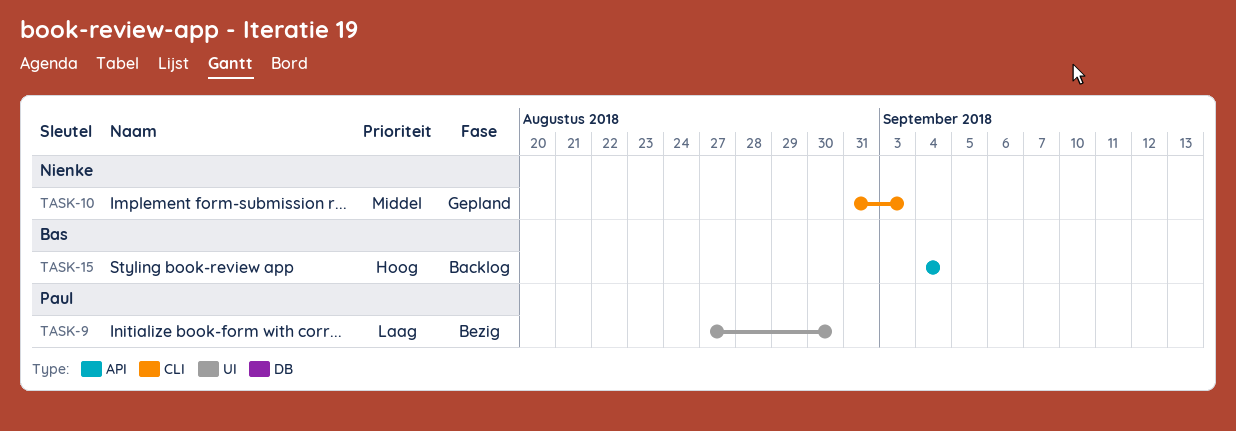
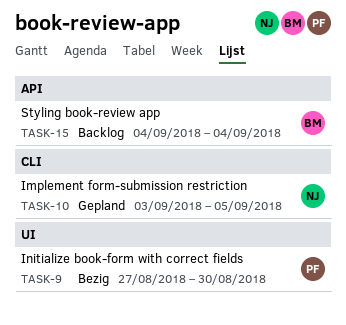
TASK-10, start: Aug 31 -> Sep 3
TASK-10, due: Sep 3 -> Sep 5

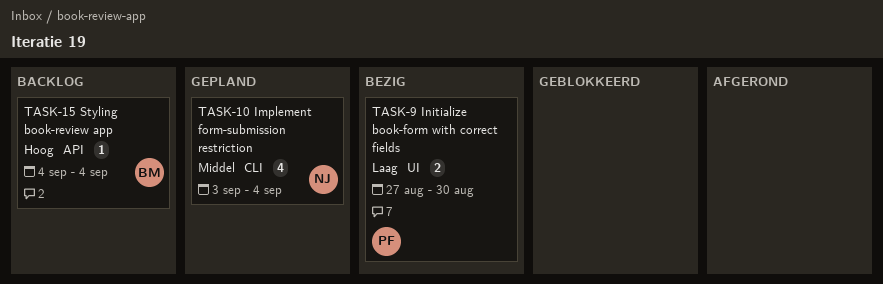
TASK-10, due: Sep 5 -> Sep 4

